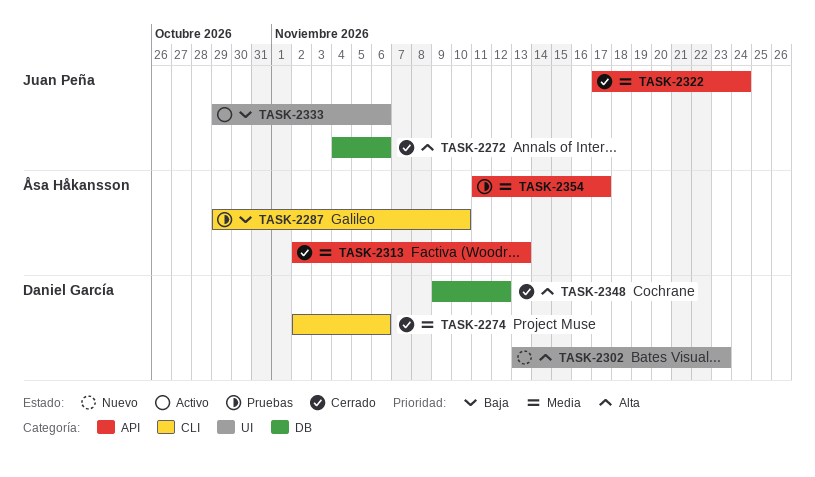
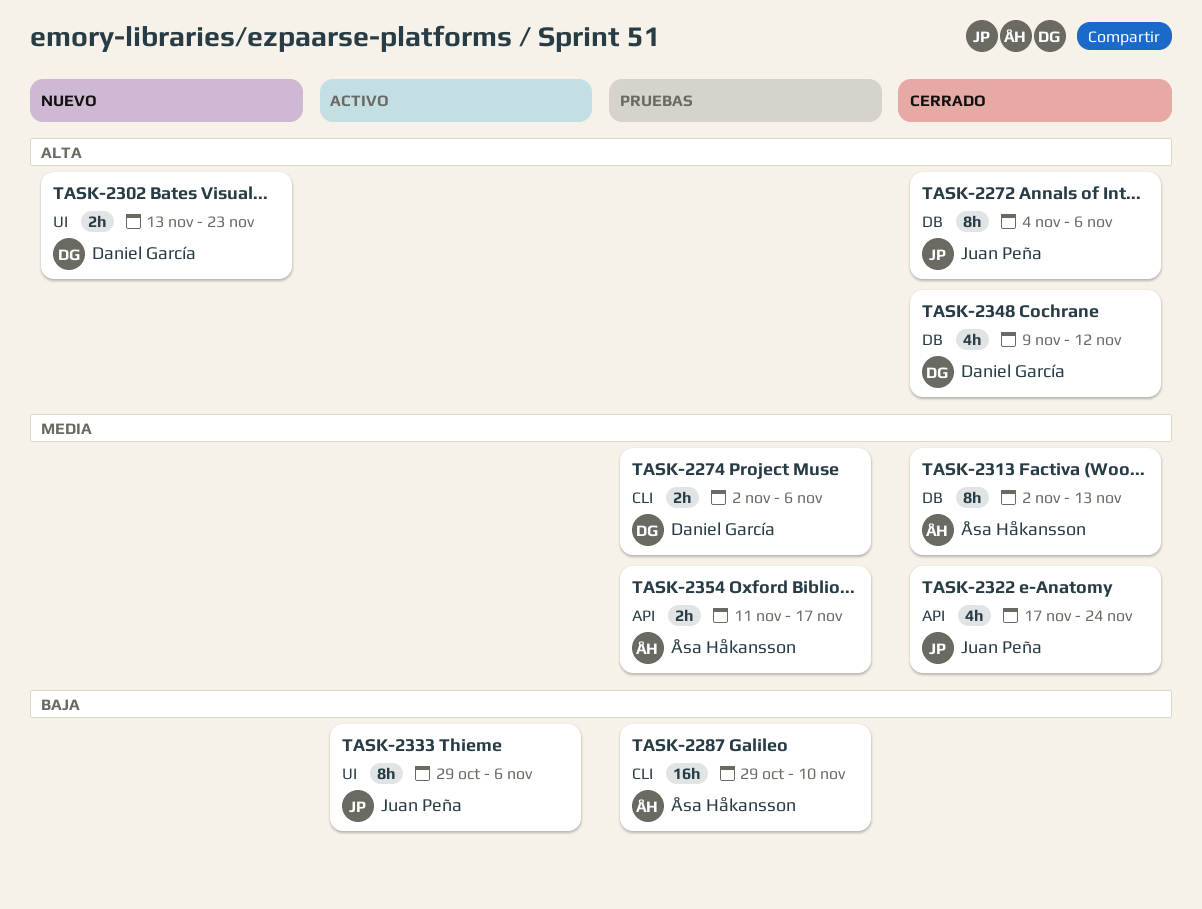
TASK-2274, status: Cerrado -> Pruebas
TASK-2313, label: API -> DB

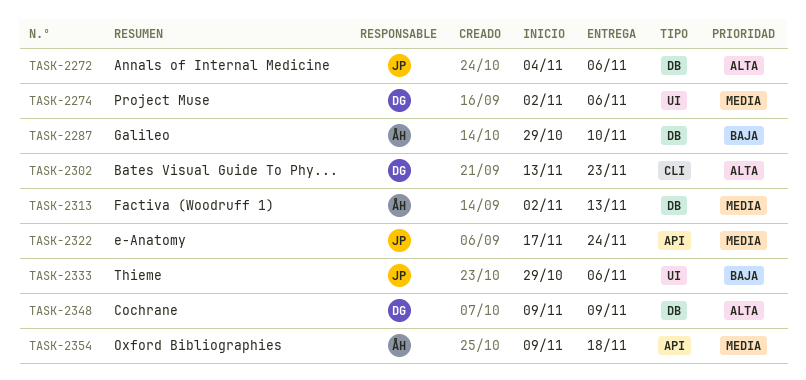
TASK-2274, label: CLI -> UI
TASK-2287, label: CLI -> DB
TASK-2302, label: UI -> CLI
TASK-2348, due: Nov 12 -> Nov 9
TASK-2354, start: Nov 11 -> Nov 9
TASK-2354, due: Nov 17 -> Nov 18

